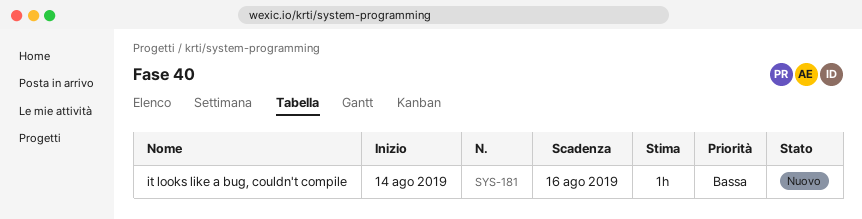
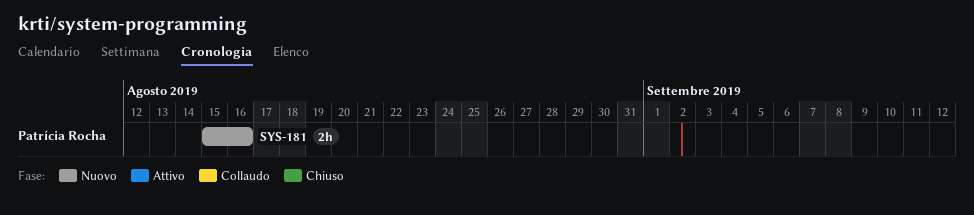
SYS-181, estimate: 1h -> 2h
SYS-181, start: Aug 14 -> Aug 15

